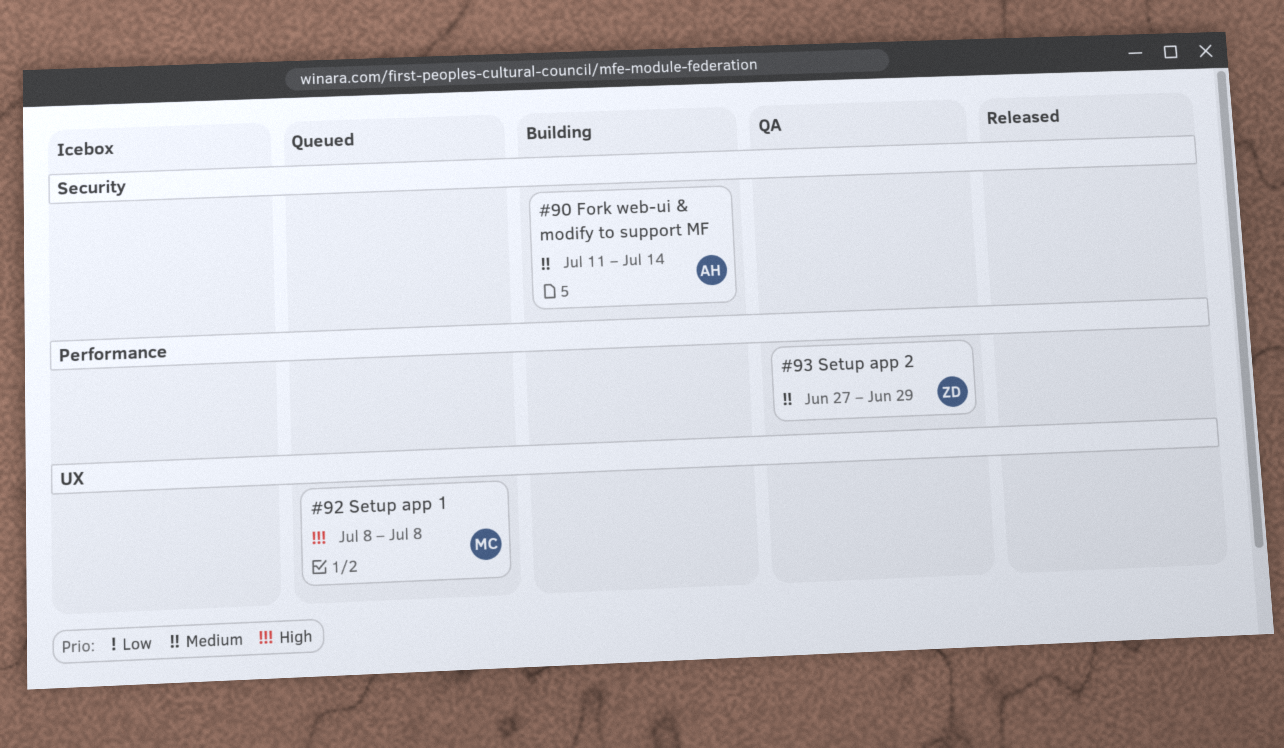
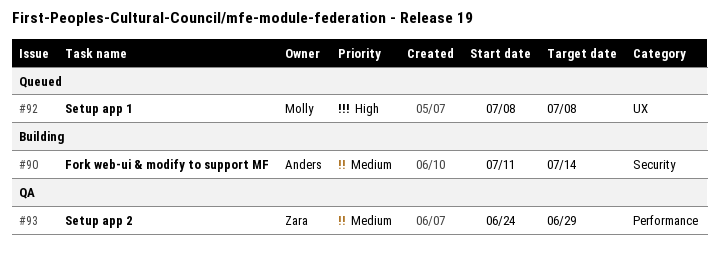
#93, start: Jun 27 -> Jun 24

